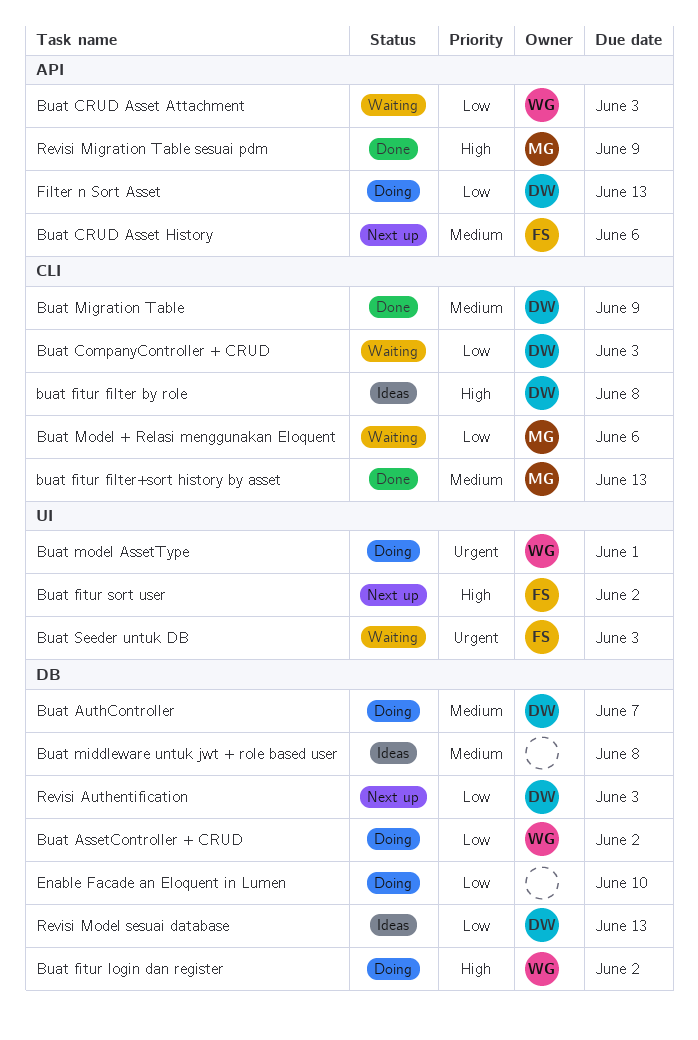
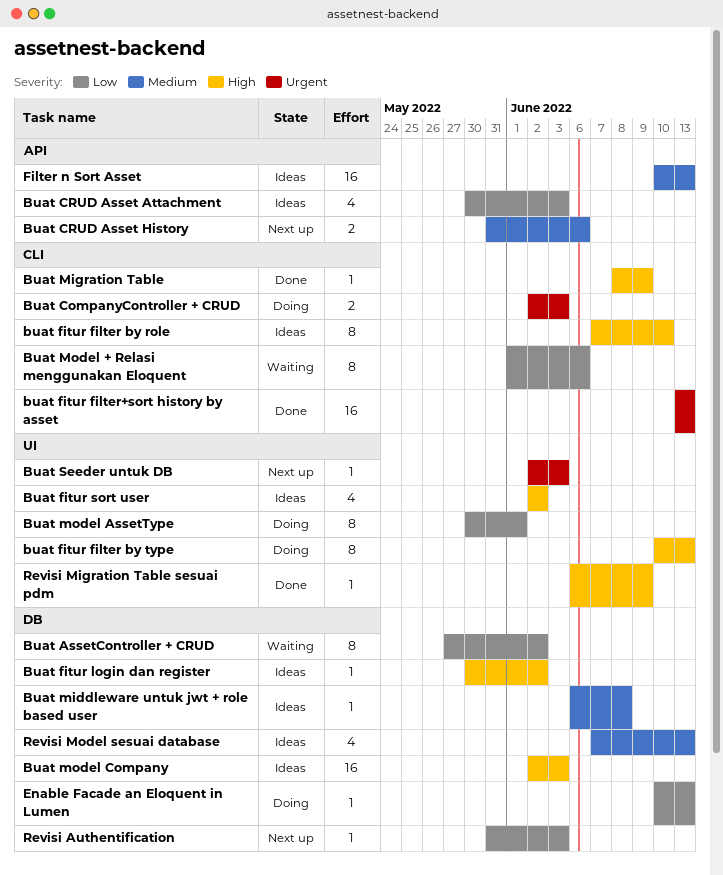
Buat AssetController + CRUD, status: Doing -> Waiting
Buat AuthController: present -> none
Buat CompanyController + CRUD, status: Waiting -> Doing
Buat CompanyController + CRUD, priority: Low -> Urgent
Buat CRUD Asset Attachment, status: Waiting -> Ideas
buat fitur filter by role, due: Jun 8 -> Jun 10
buat fitur filter by type: none -> present
buat fitur filter+sort history by asset, priority: Medium -> Urgent
Buat fitur login dan register, status: Doing -> Ideas
Buat fitur sort user, status: Next up -> Ideas
Buat Migration Table, priority: Medium -> High
Buat model AssetType, priority: Urgent -> Low
Buat model Company: none -> present
Buat Seeder untuk DB, status: Waiting -> Next up
Enable Facade an Eloquent in Lumen, due: Jun 10 -> Jun 13
Filter n Sort Asset, status: Doing -> Ideas
Filter n Sort Asset, priority: Low -> Medium
Revisi Migration Table sesuai pdm, label: API -> UI
Revisi Model sesuai database, priority: Low -> Medium

